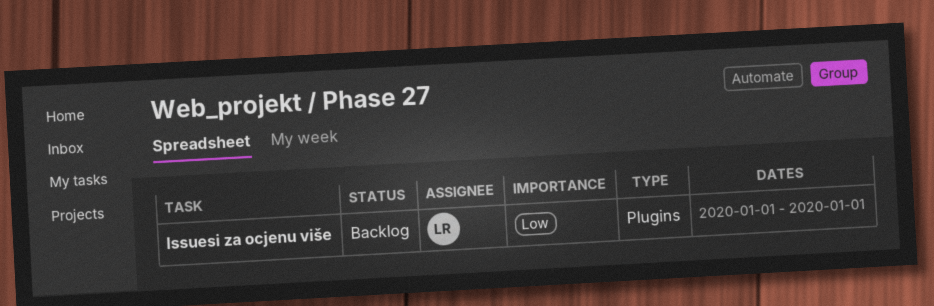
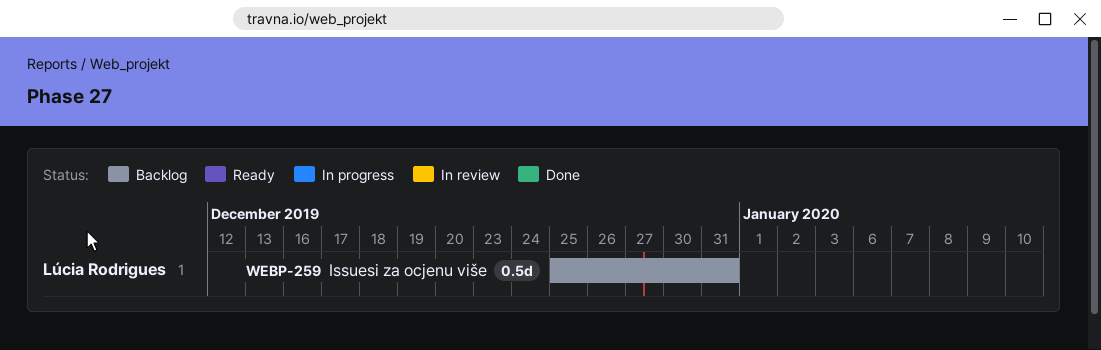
Issuesi za ocjenu više, start: Jan 1 -> Dec 25
Issuesi za ocjenu više, due: Jan 1 -> Dec 31

